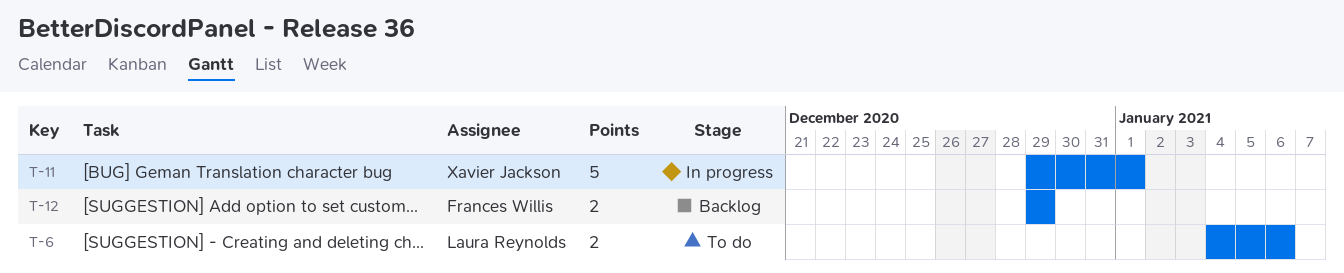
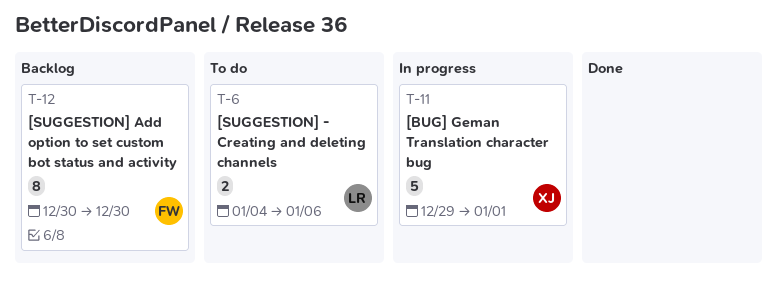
T-12, estimate: 2 -> 8
T-12, start: Dec 29 -> Dec 30
T-12, due: Dec 29 -> Dec 30

